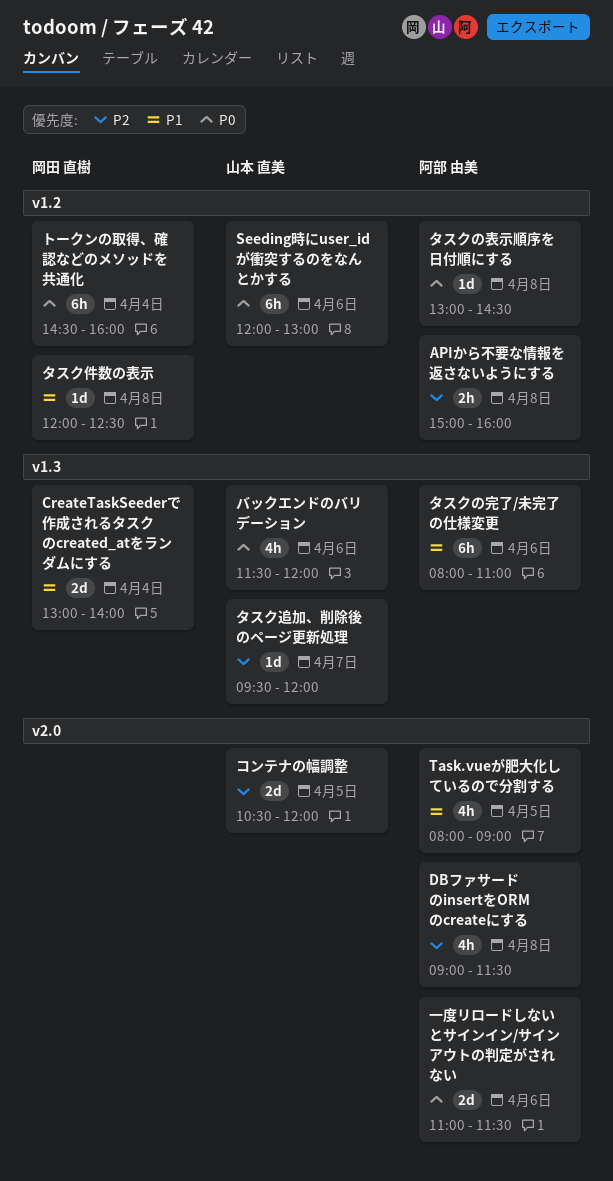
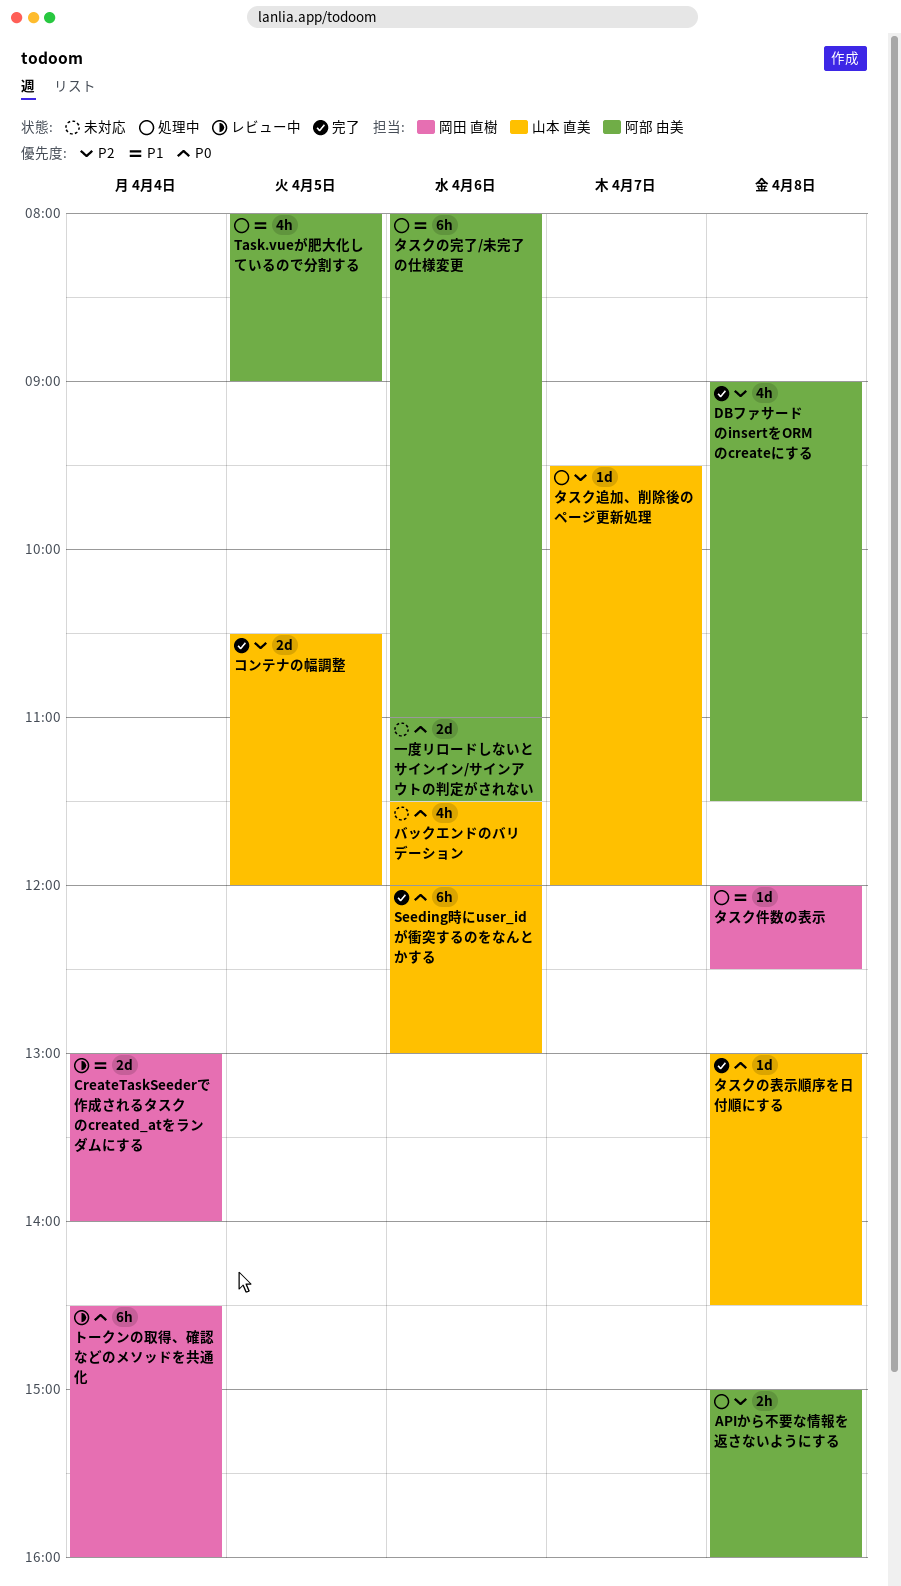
タスクの表示順序を日付順にする, owner: 阿部 由美 -> 山本 直美

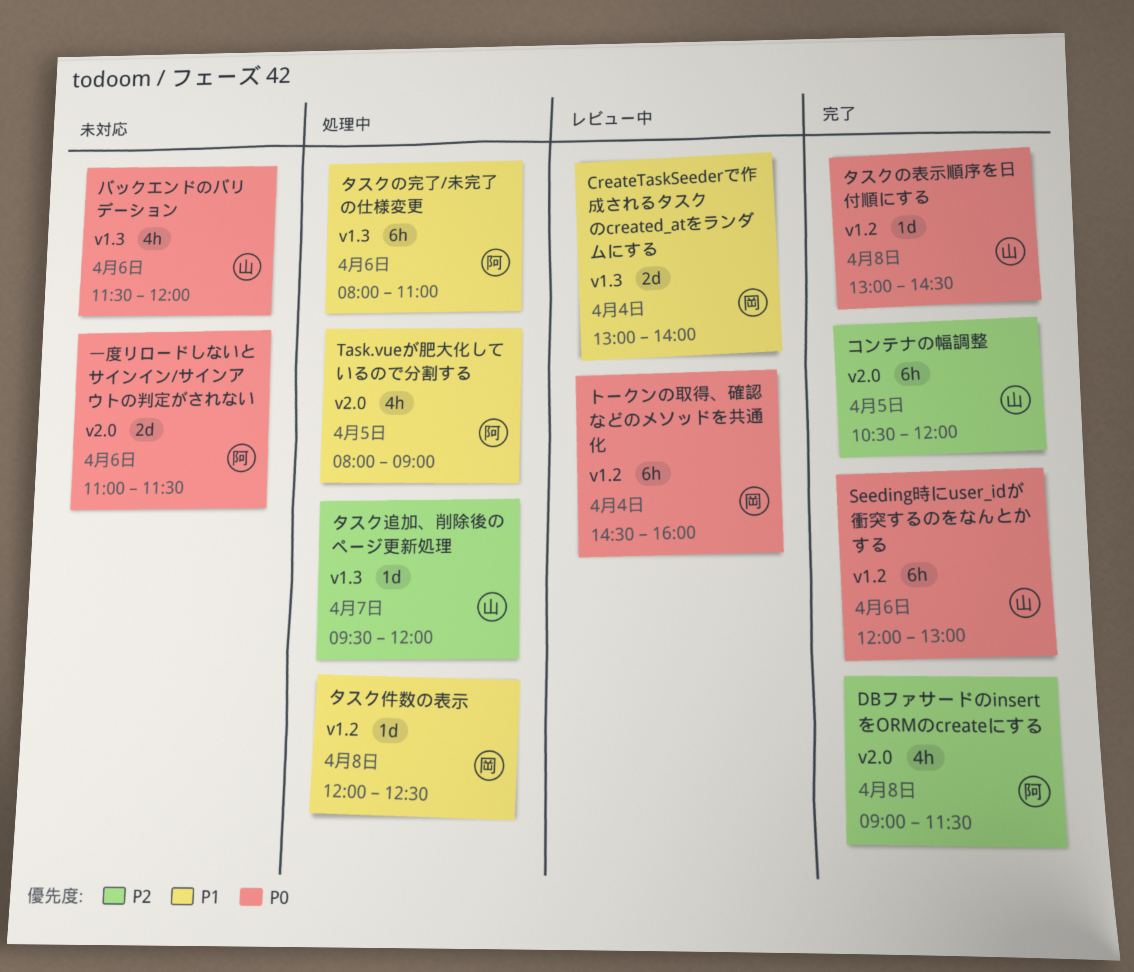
APIから不要な情報を返さないようにする: present -> none
コンテナの幅調整, estimate: 2d -> 6h

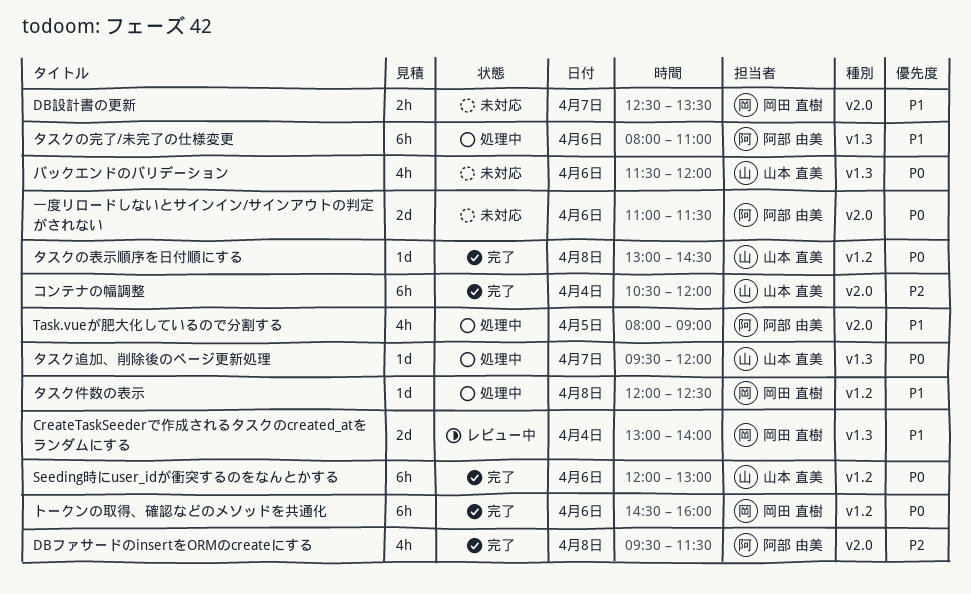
DBファサードのinsertをORMのcreateにする, begins: 09:00 -> 09:30
DB設計書の更新: none -> present
コンテナの幅調整, day: Apr 5 -> Apr 4
タスク追加、削除後のページ更新処理, priority: P2 -> P0
トークンの取得、確認などのメソッドを共通化, status: レビュー中 -> 完了
トークンの取得、確認などのメソッドを共通化, day: Apr 4 -> Apr 6

